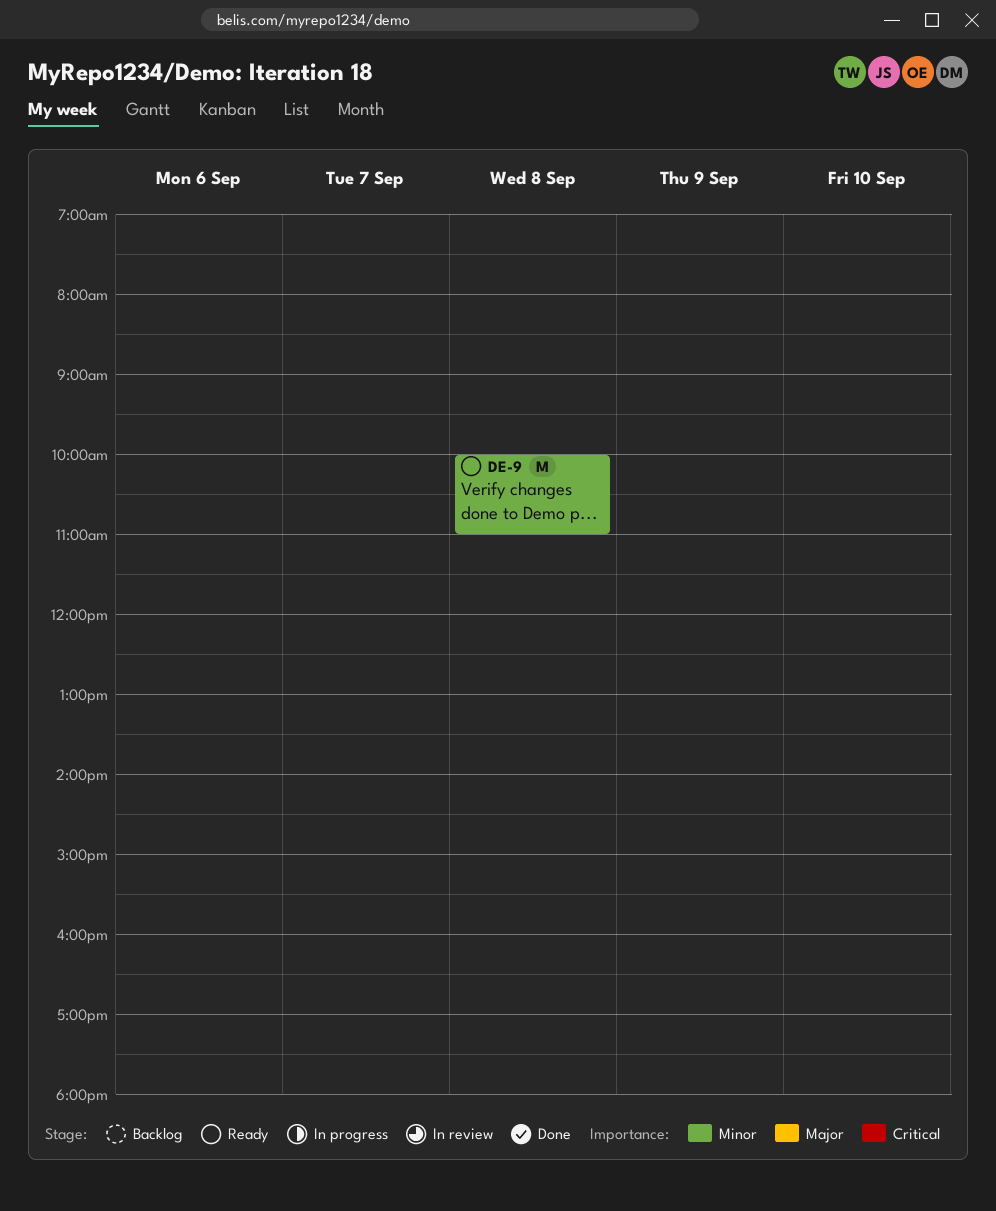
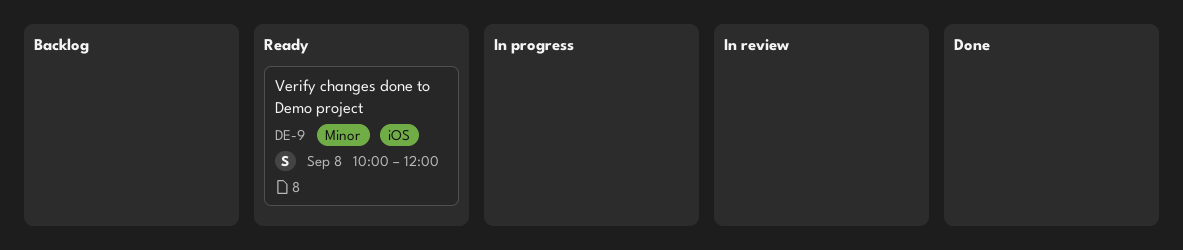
DE-9, estimate: M -> S
DE-9, ends: 11:00 -> 12:00

